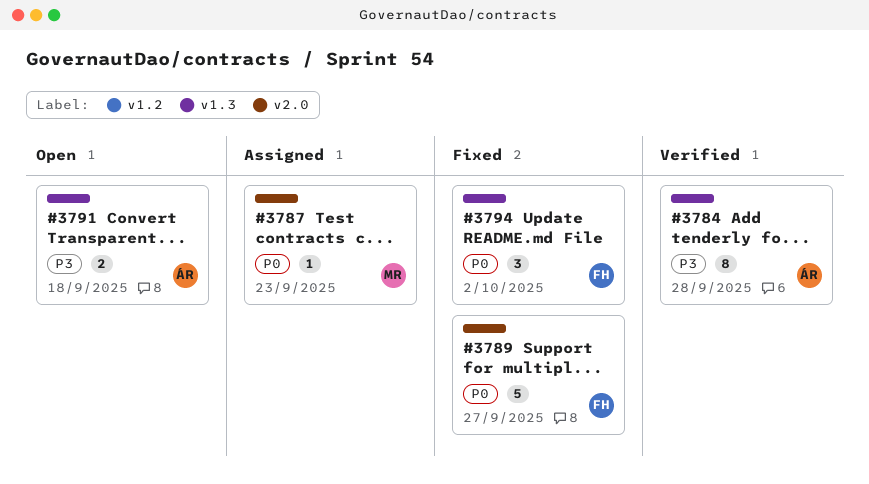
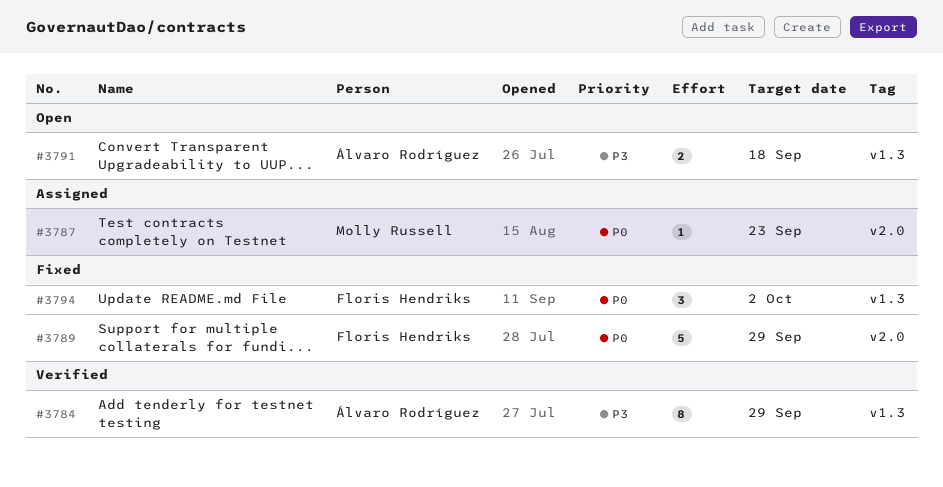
#3784, due: Sep 28 -> Sep 29
#3789, due: Sep 27 -> Sep 29

